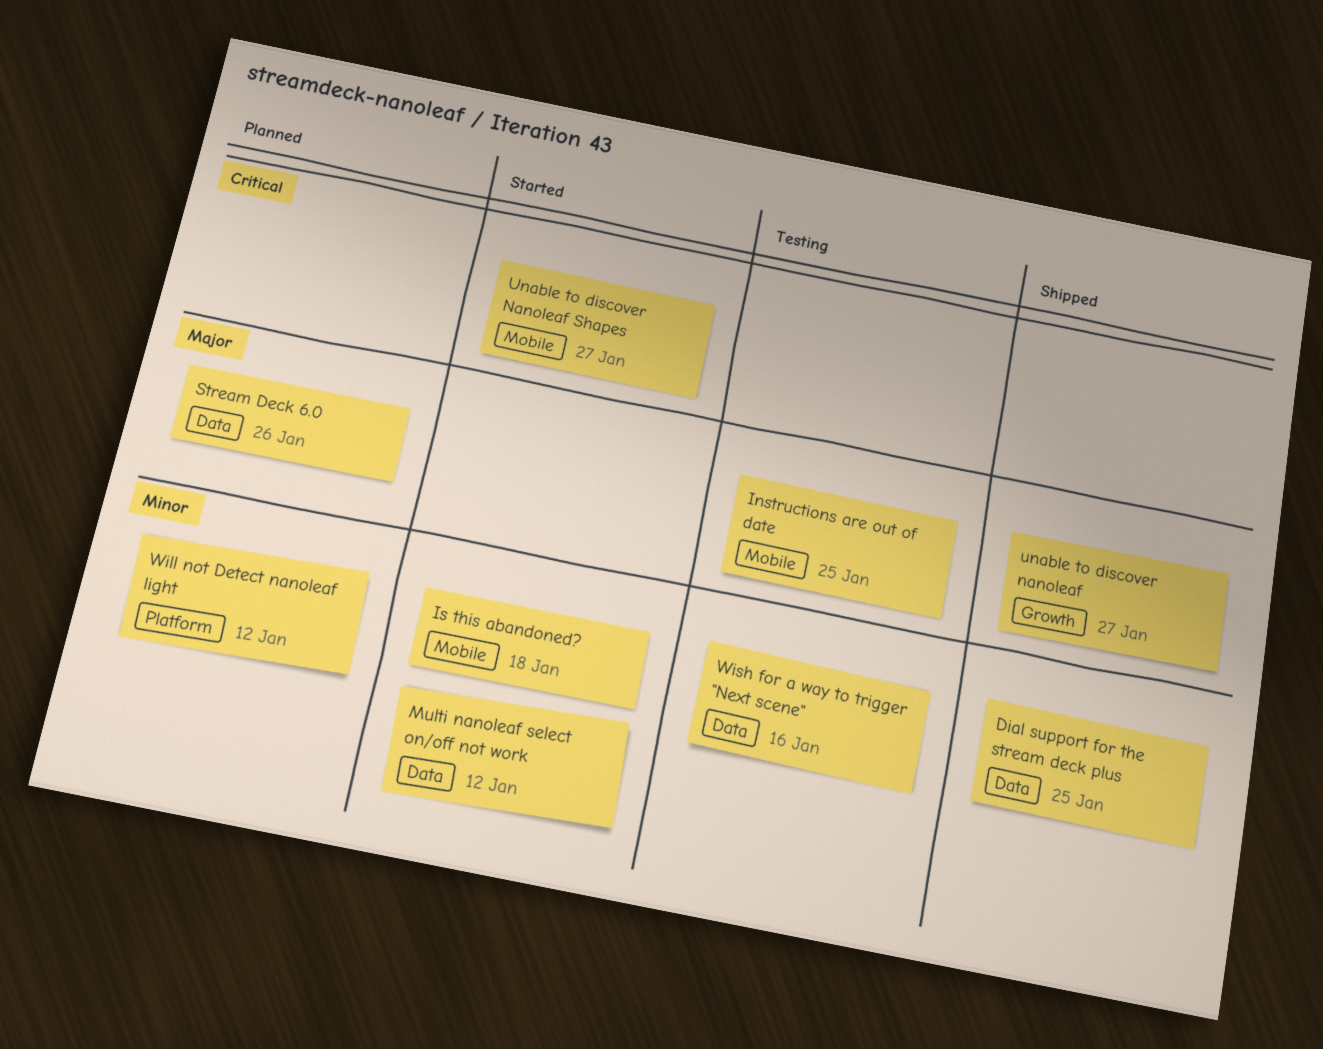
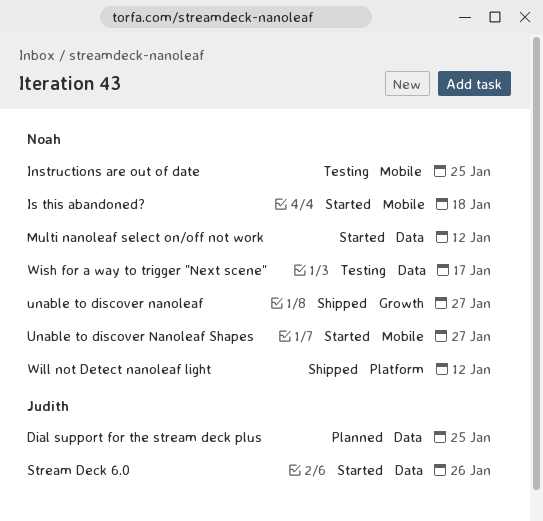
Dial support for the stream deck plus, status: Shipped -> Planned
Stream Deck 6.0, status: Planned -> Started
Will not Detect nanoleaf light, status: Planned -> Shipped
Wish for a way to trigger "Next scene", due: Jan 16 -> Jan 17

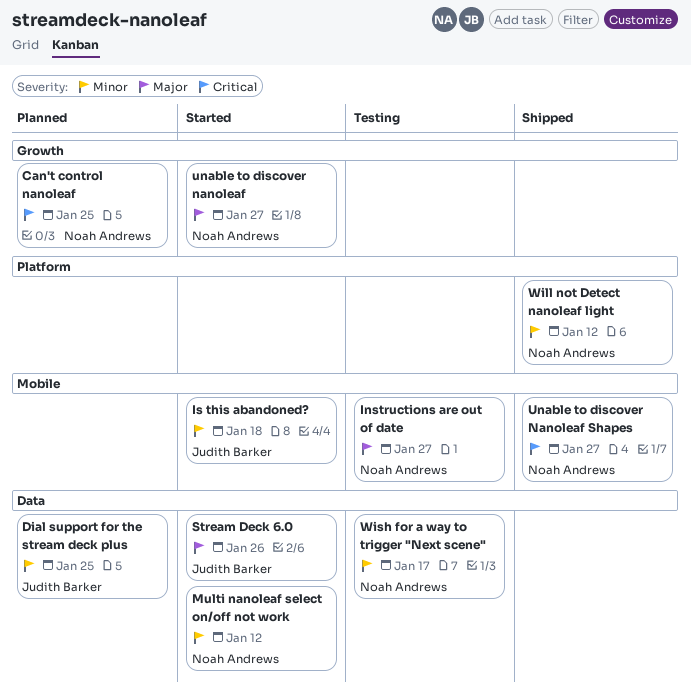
Can't control nanoleaf: none -> present
Instructions are out of date, due: Jan 25 -> Jan 27
Is this abandoned?, owner: Noah Andrews -> Judith Barker
unable to discover nanoleaf, status: Shipped -> Started
Unable to discover Nanoleaf Shapes, status: Started -> Shipped

